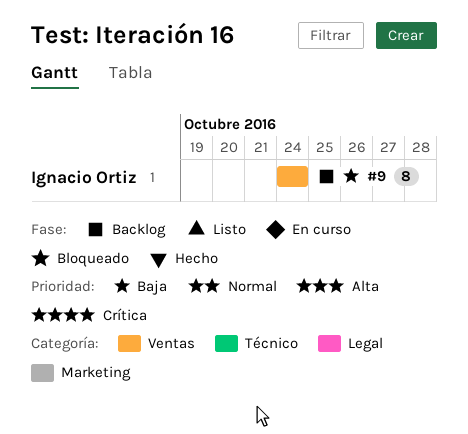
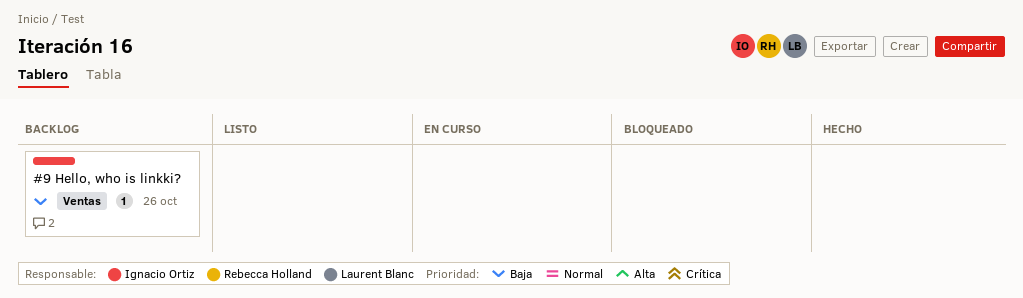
#9, estimate: 8 -> 1
#9, due: Oct 24 -> Oct 26

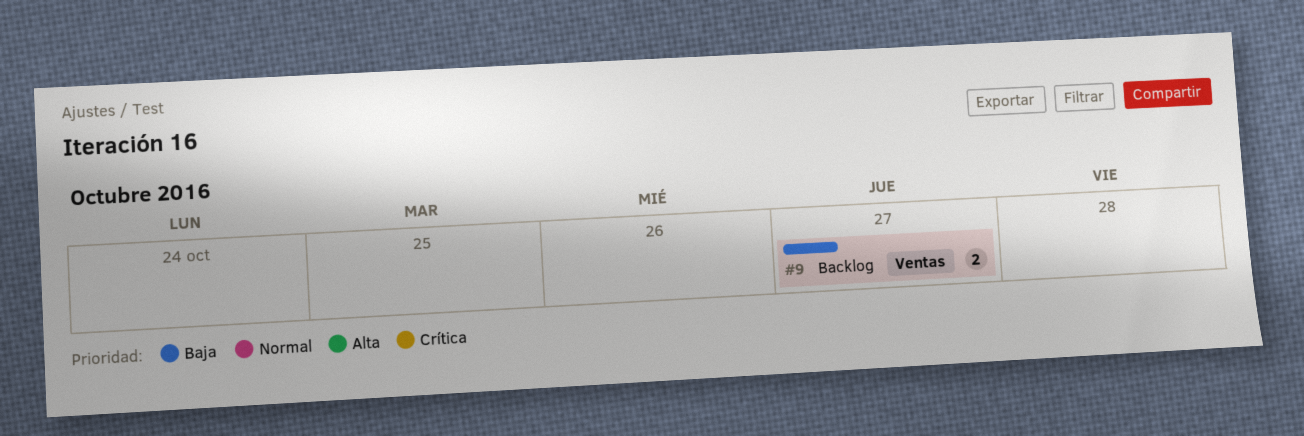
#9, estimate: 1 -> 2
#9, due: Oct 26 -> Oct 27

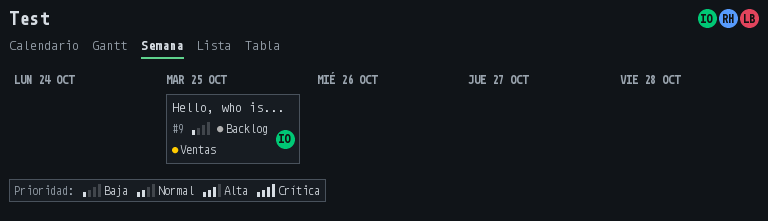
#9, due: Oct 27 -> Oct 25

